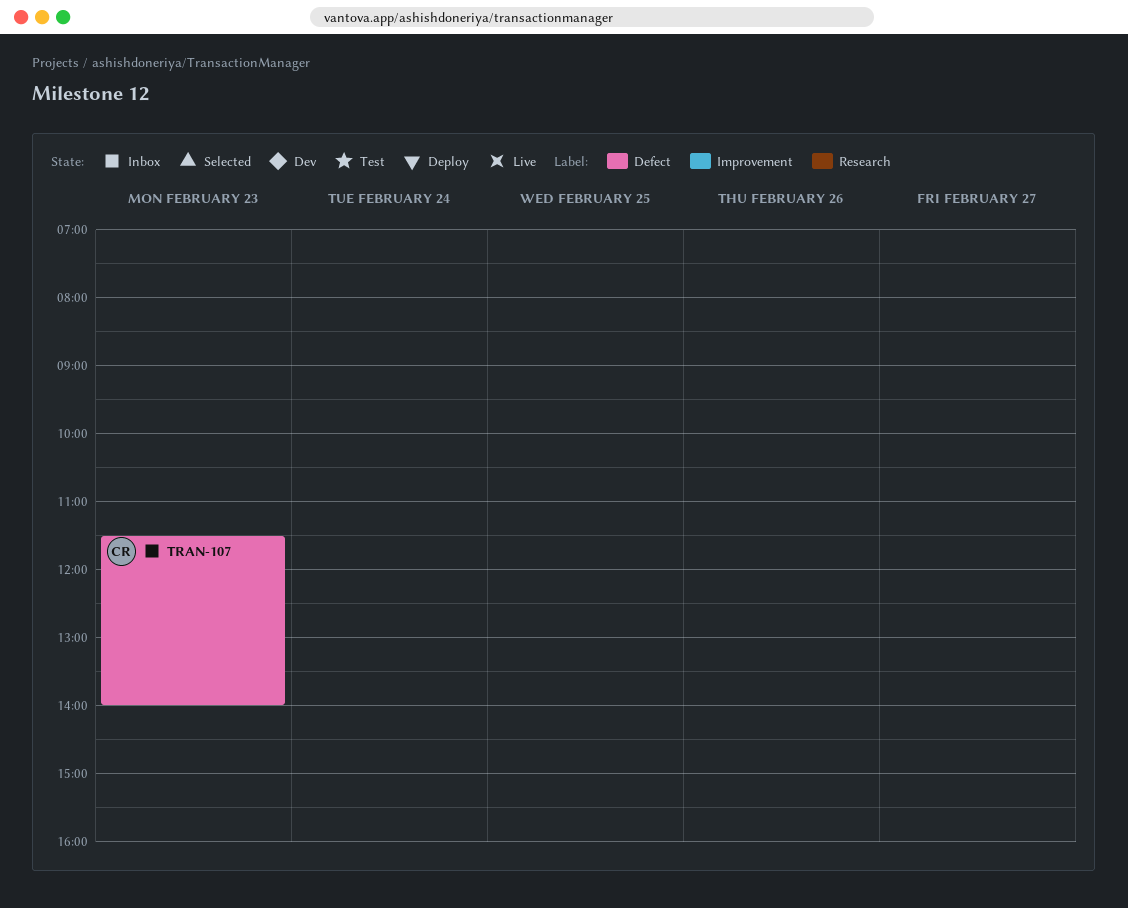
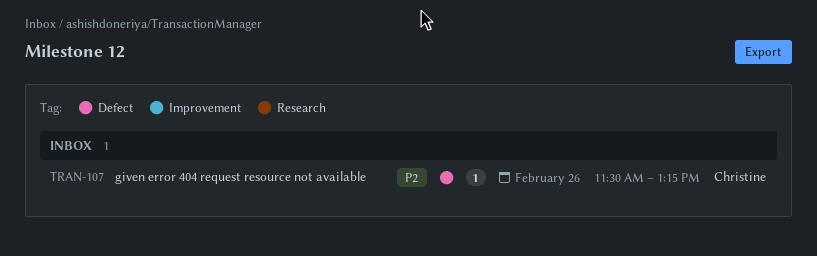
TRAN-107, day: Feb 23 -> Feb 26
TRAN-107, ends: 14:00 -> 13:15

